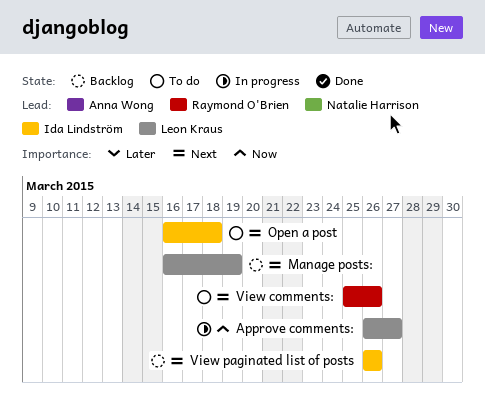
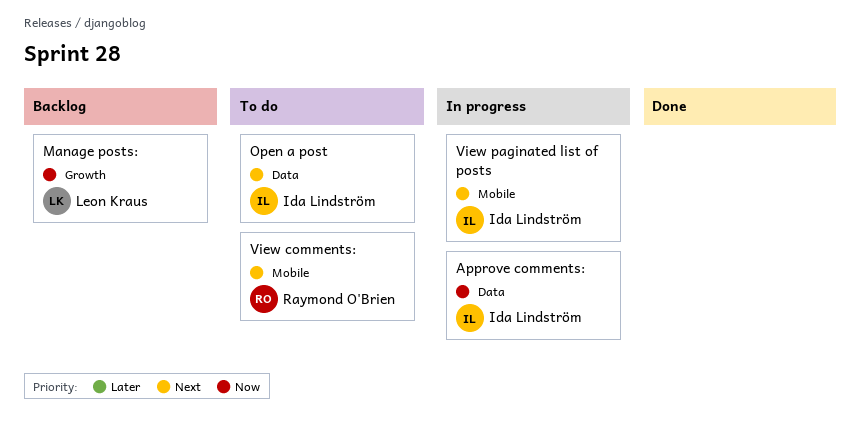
Approve comments:, owner: Leon Kraus -> Ida Lindström
Manage posts:, priority: Next -> Now
View paginated list of posts, status: Backlog -> In progress

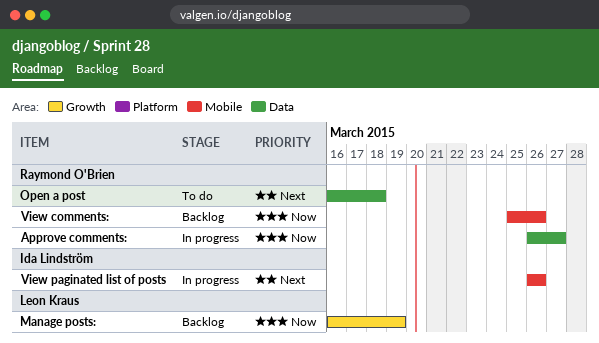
Approve comments:, owner: Ida Lindström -> Raymond O'Brien
Open a post, owner: Ida Lindström -> Raymond O'Brien
View comments:, status: To do -> Backlog
View comments:, priority: Next -> Now

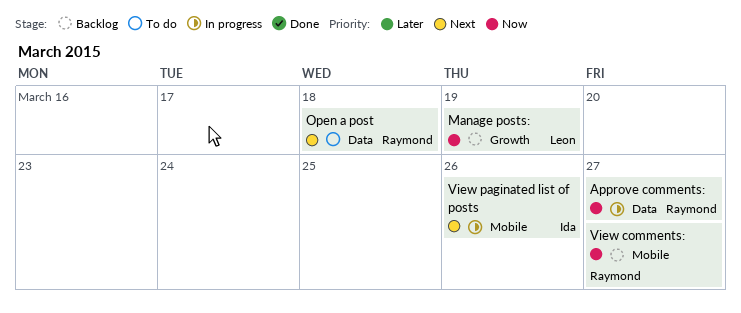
View comments:, due: Mar 26 -> Mar 27

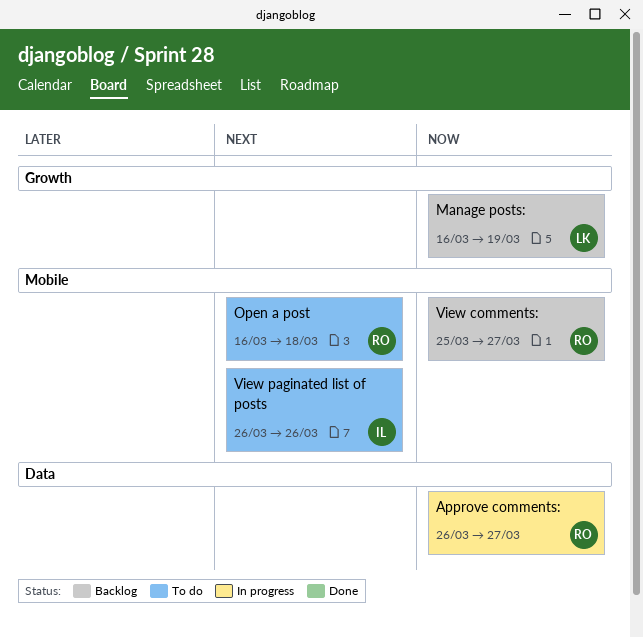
Open a post, label: Data -> Mobile
View paginated list of posts, status: In progress -> To do

